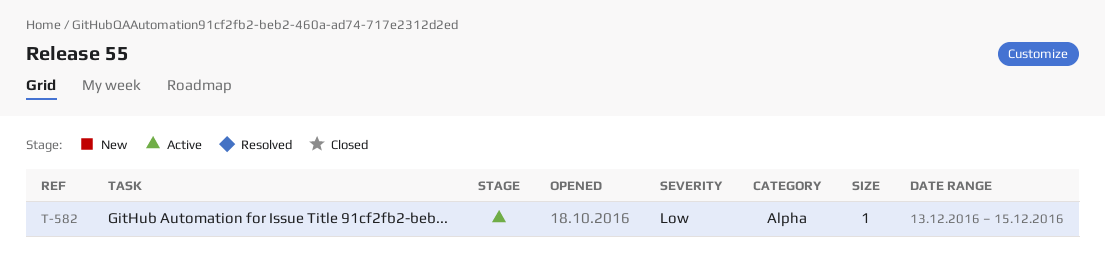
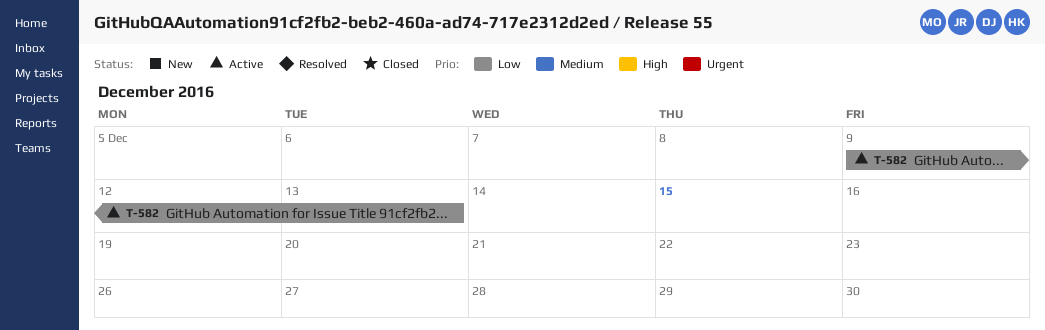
T-582, start: Dec 13 -> Dec 9
T-582, due: Dec 15 -> Dec 13

